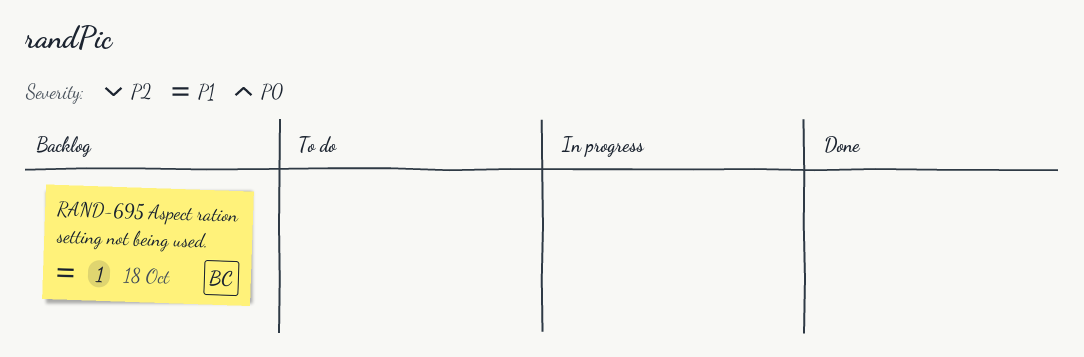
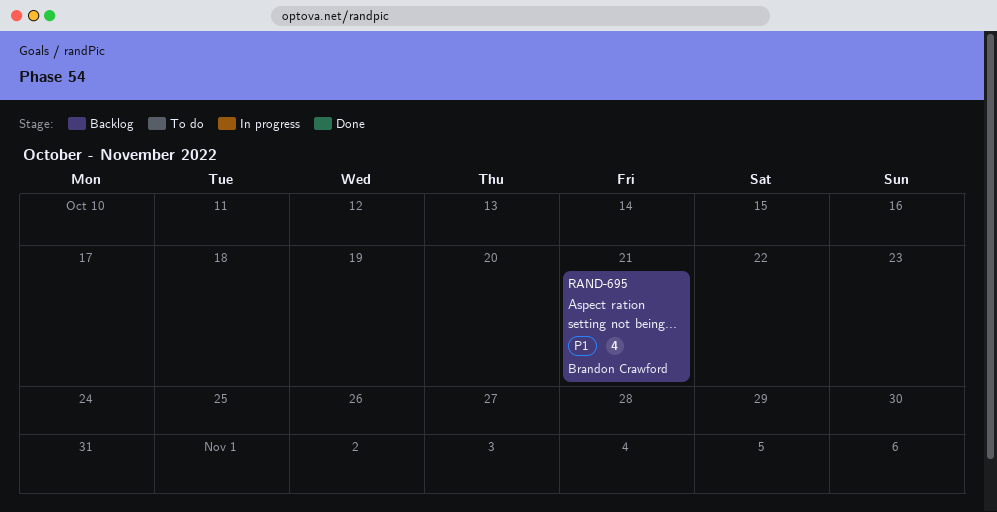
RAND-695, estimate: 1 -> 4
RAND-695, due: Oct 18 -> Oct 21

